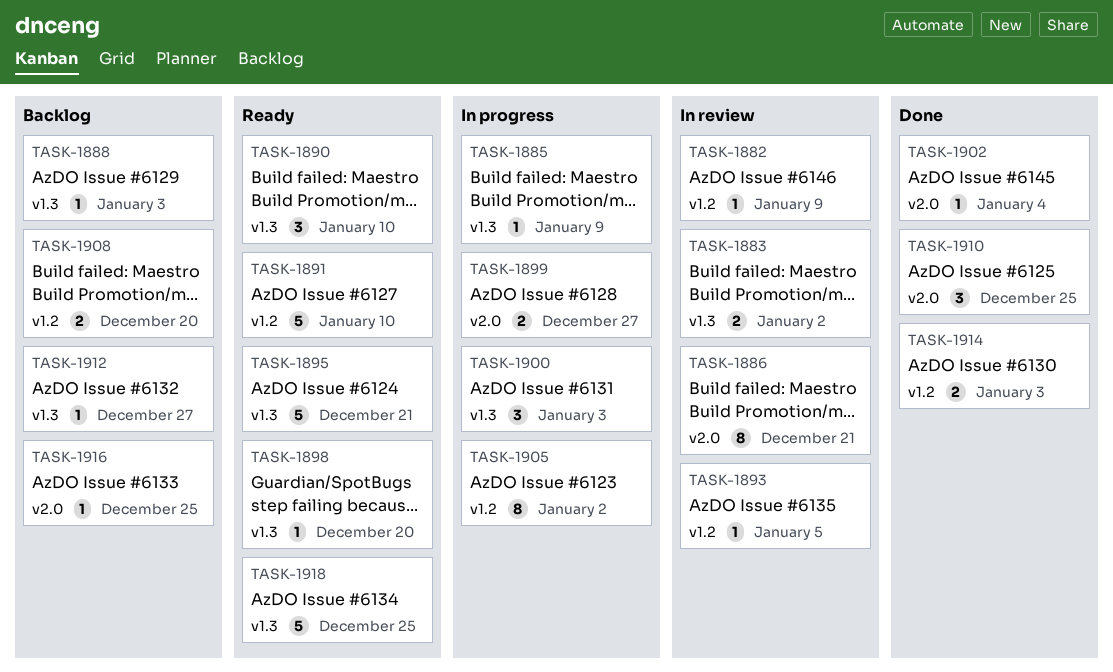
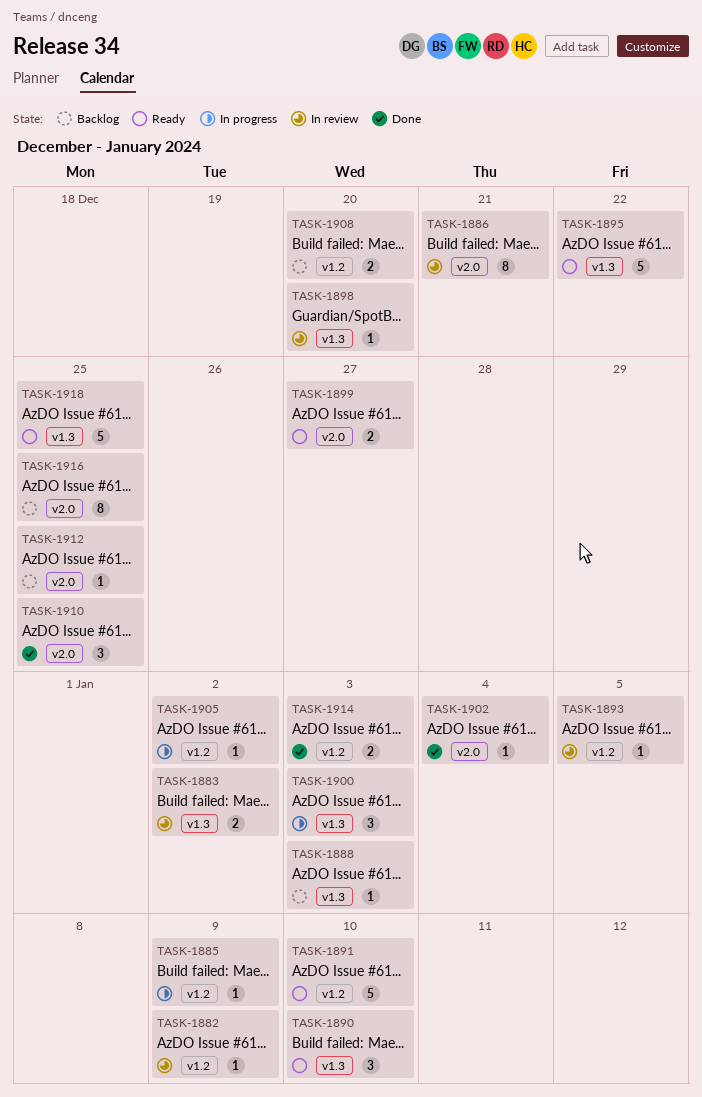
TASK-1885, label: v1.3 -> v1.2
TASK-1895, due: Dec 21 -> Dec 22
TASK-1898, status: Ready -> In review
TASK-1899, status: In progress -> Ready
TASK-1905, estimate: 8 -> 1
TASK-1912, label: v1.3 -> v2.0
TASK-1912, due: Dec 27 -> Dec 25
TASK-1916, estimate: 1 -> 8

